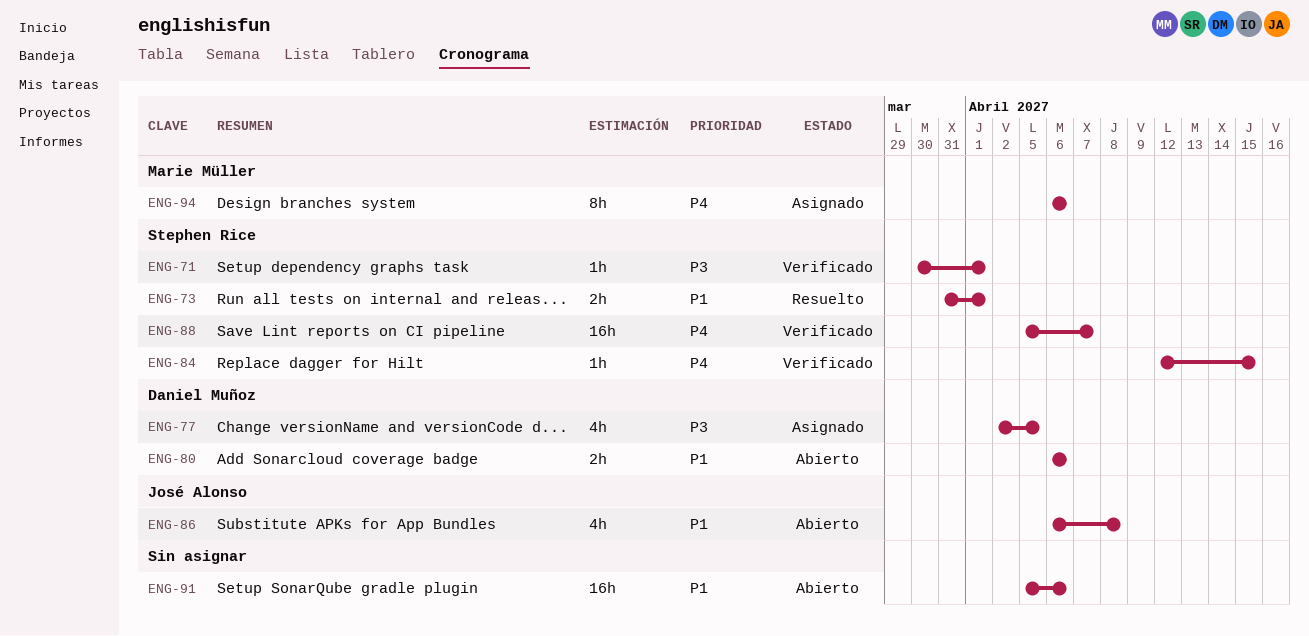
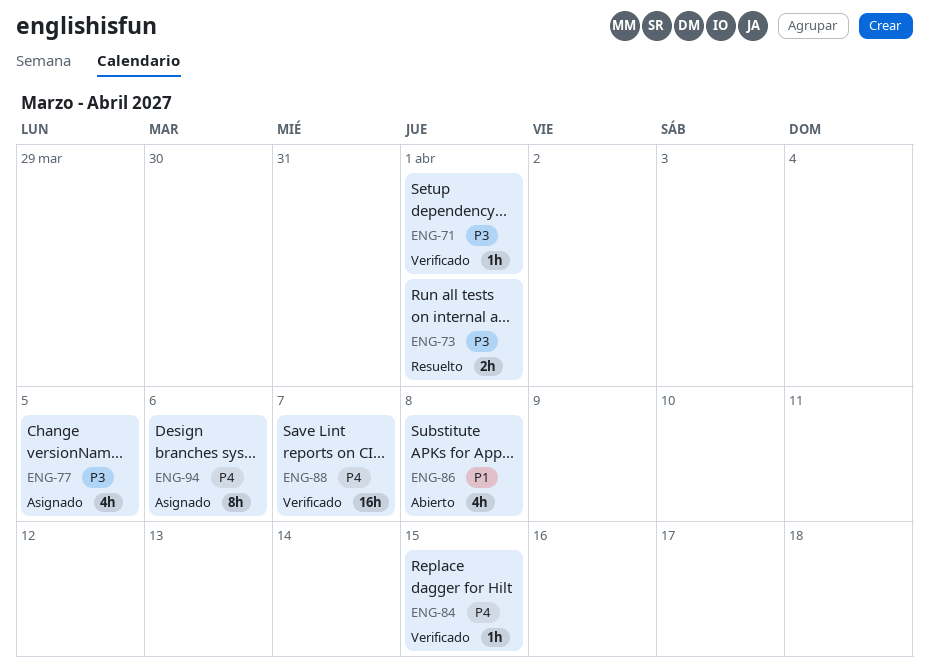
ENG-73, priority: P1 -> P3
ENG-80: present -> none
ENG-91: present -> none

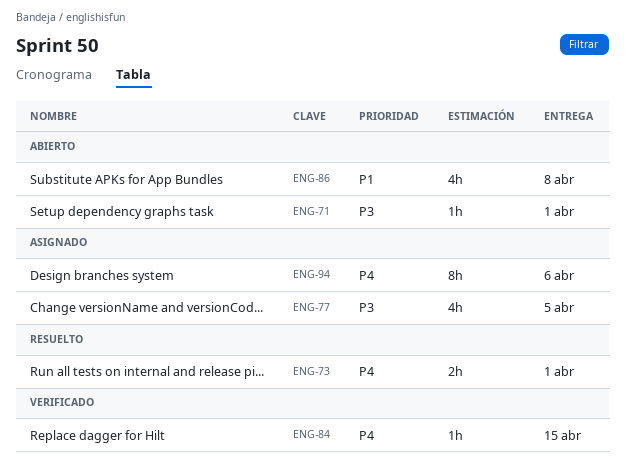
ENG-71, status: Verificado -> Abierto
ENG-73, priority: P3 -> P4
ENG-88: present -> none

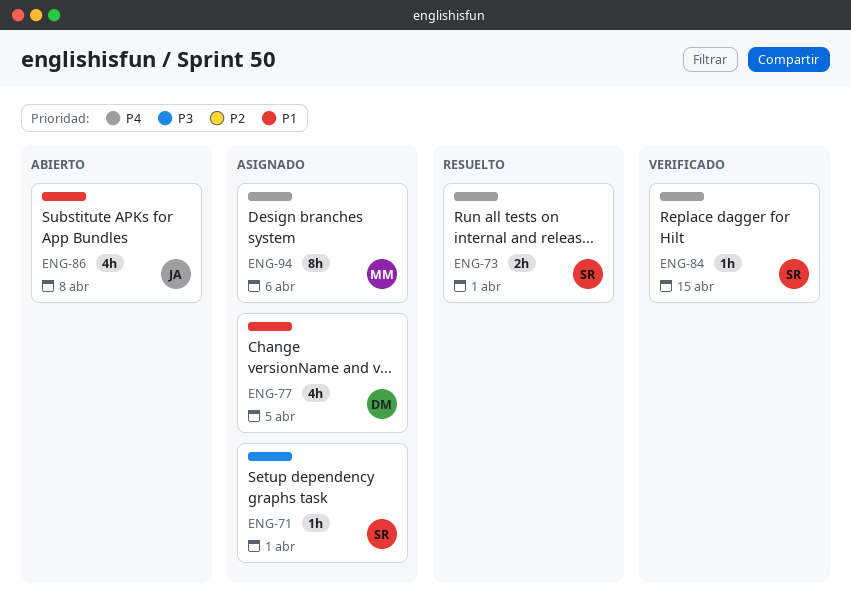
ENG-71, status: Abierto -> Asignado
ENG-77, priority: P3 -> P1

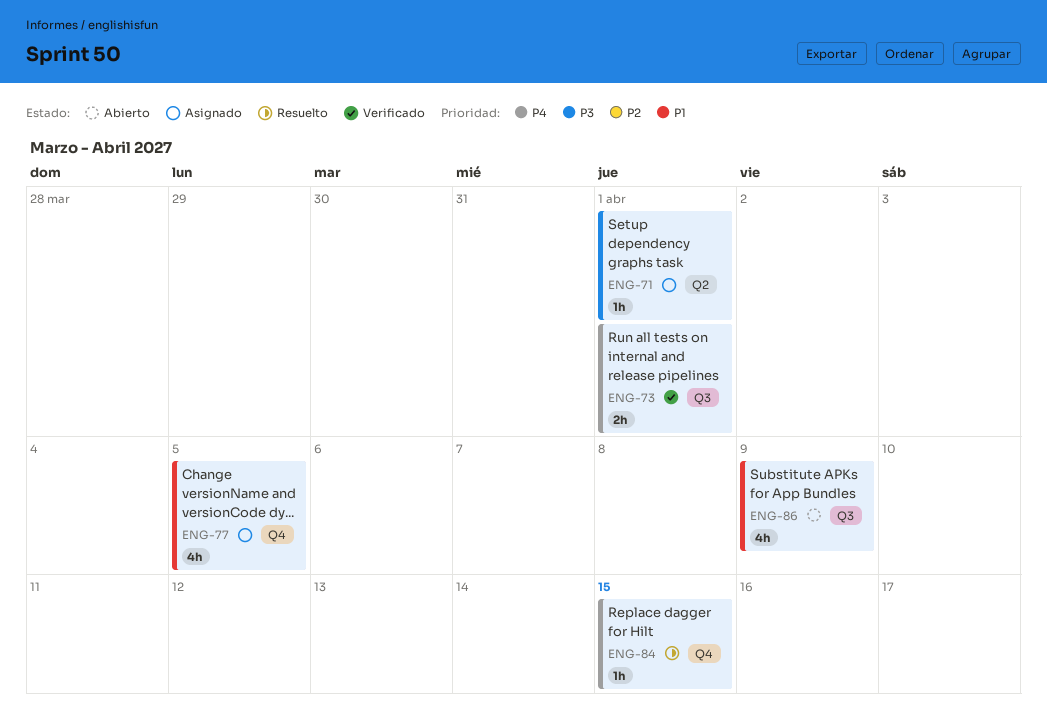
ENG-73, status: Resuelto -> Verificado
ENG-84, status: Verificado -> Resuelto
ENG-86, due: Apr 8 -> Apr 9
ENG-94: present -> none

